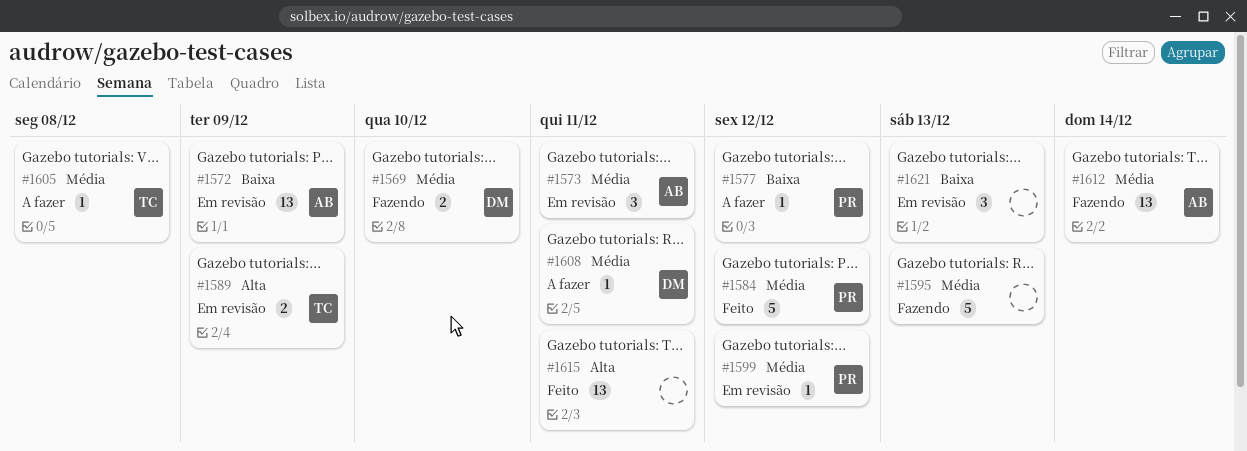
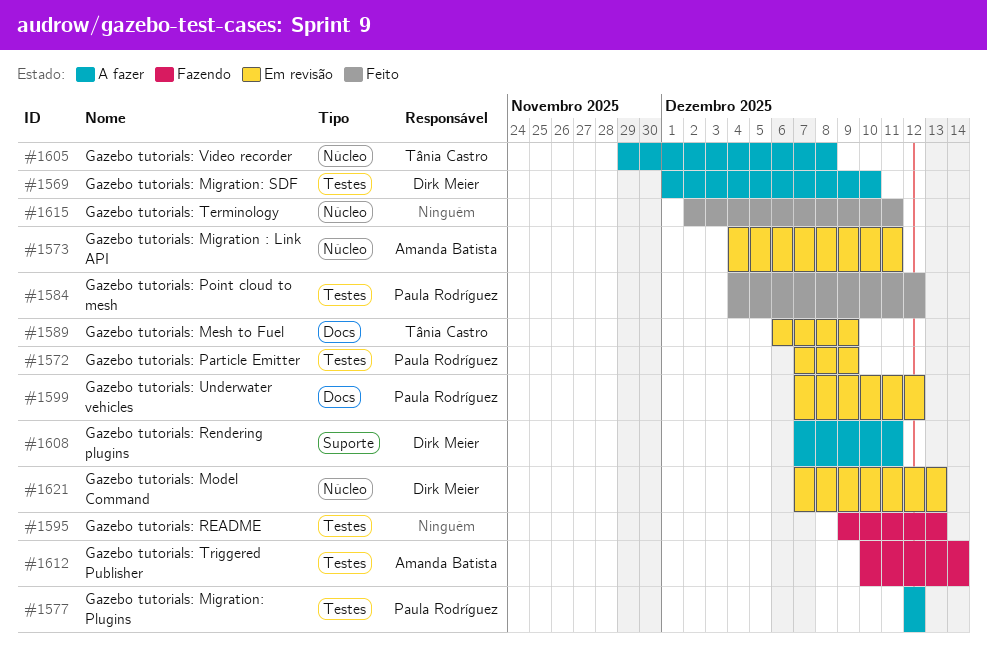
#1569, status: Fazendo -> A fazer
#1572, owner: Amanda Batista -> Paula Rodríguez
#1621, owner: none -> Dirk Meier

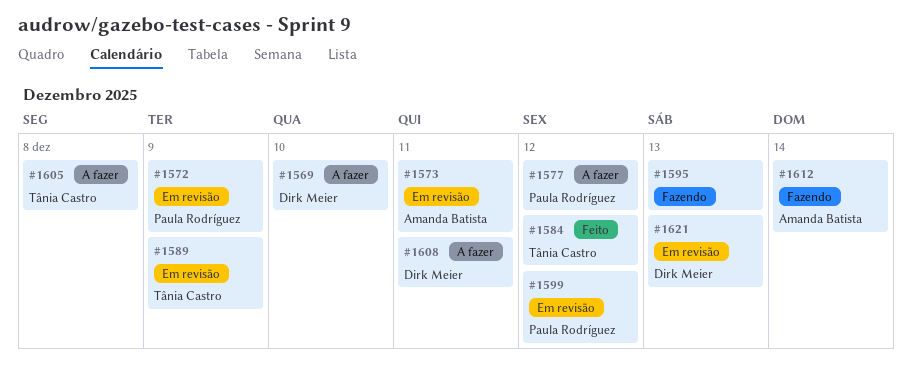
#1584, owner: Paula Rodríguez -> Tânia Castro
#1615: present -> none

